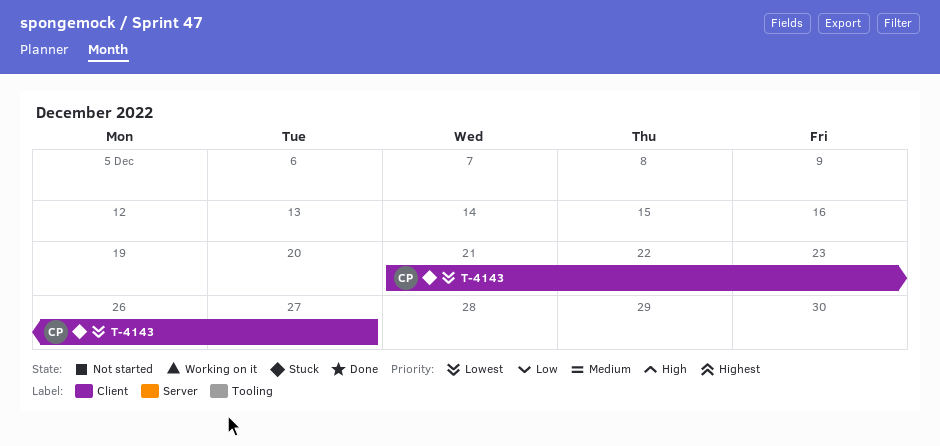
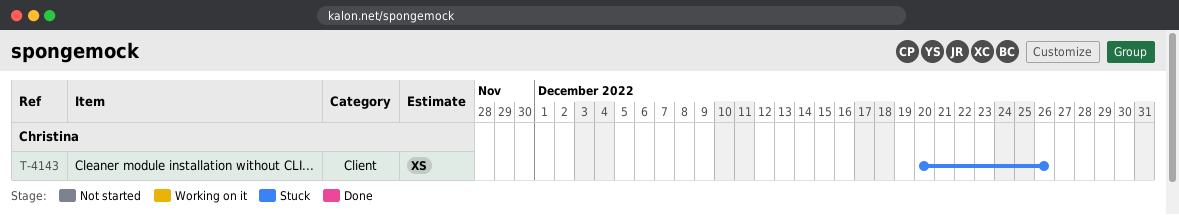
T-4143, start: Dec 21 -> Dec 20
T-4143, due: Dec 27 -> Dec 26

